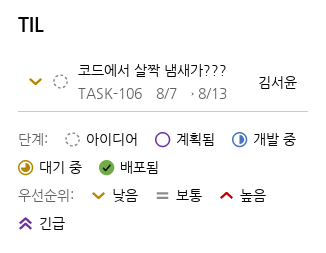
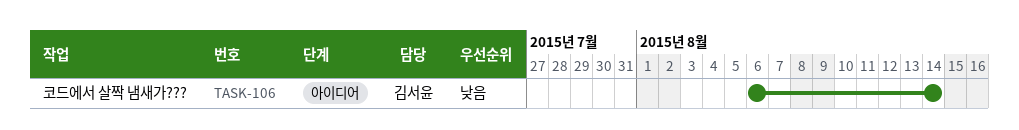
TASK-106, start: Aug 7 -> Aug 6
TASK-106, due: Aug 13 -> Aug 14

